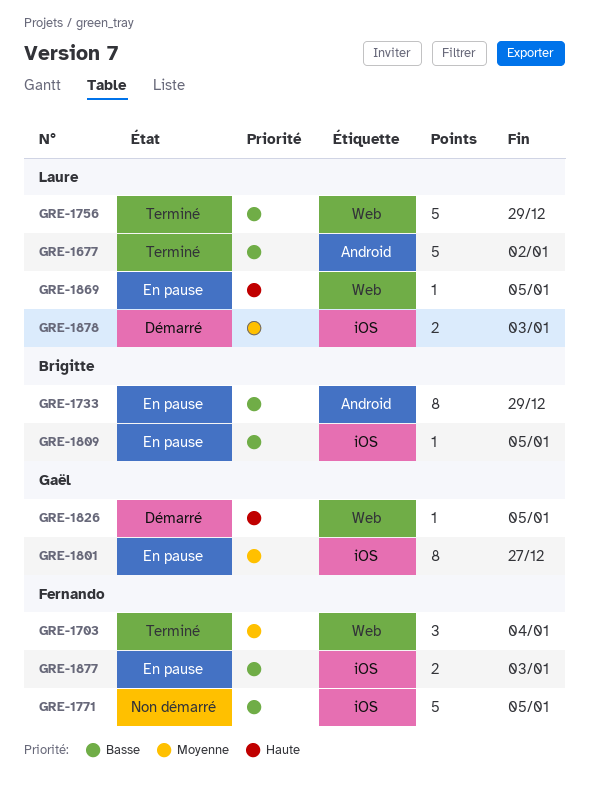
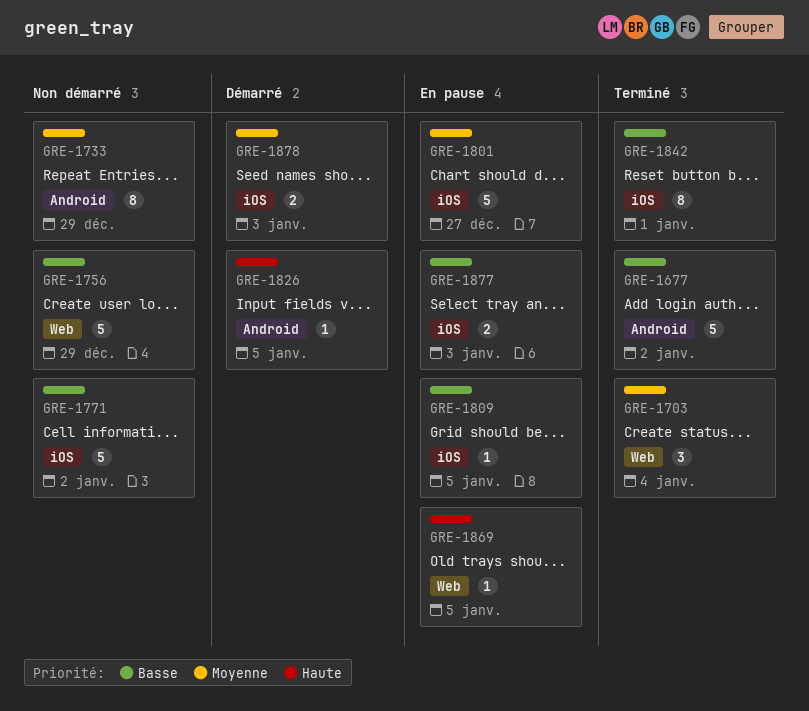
GRE-1733, status: En pause -> Non démarré
GRE-1733, priority: Basse -> Moyenne
GRE-1756, status: Terminé -> Non démarré
GRE-1771, due: Jan 5 -> Jan 2
GRE-1801, estimate: 8 -> 5
GRE-1826, label: Web -> Android
GRE-1842: none -> present

